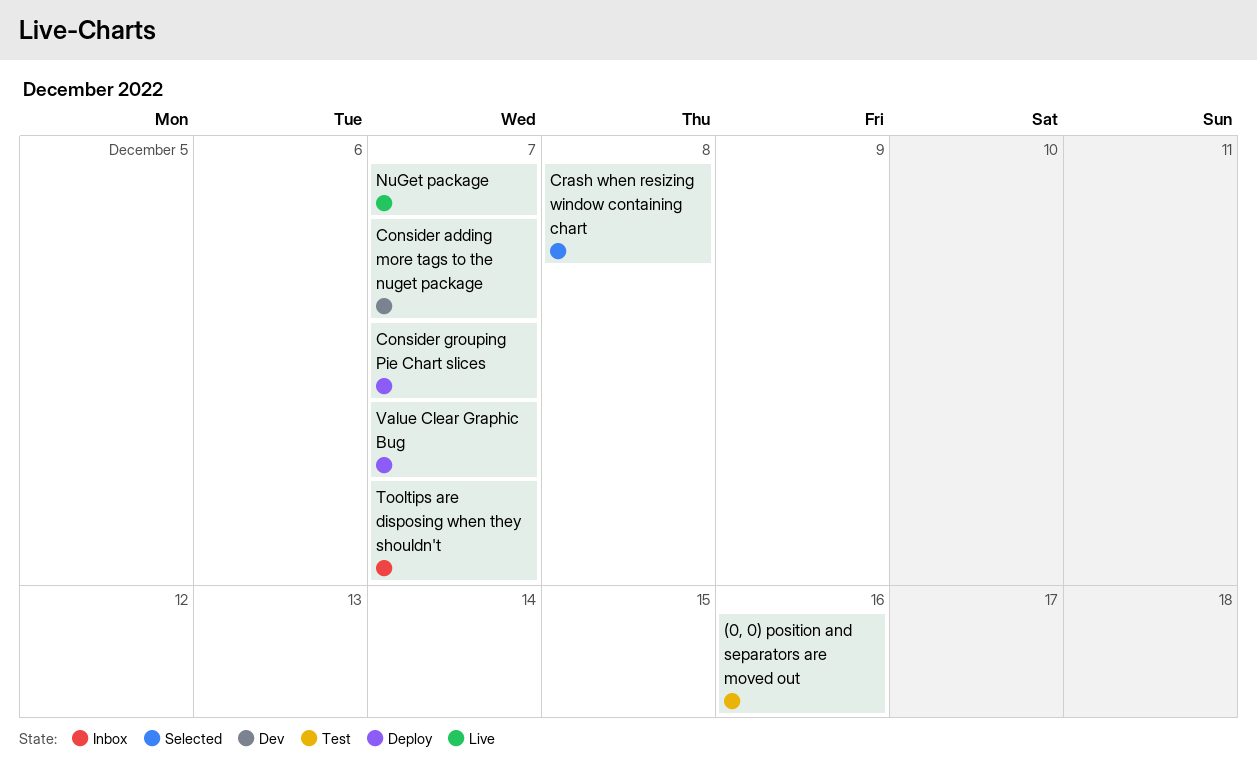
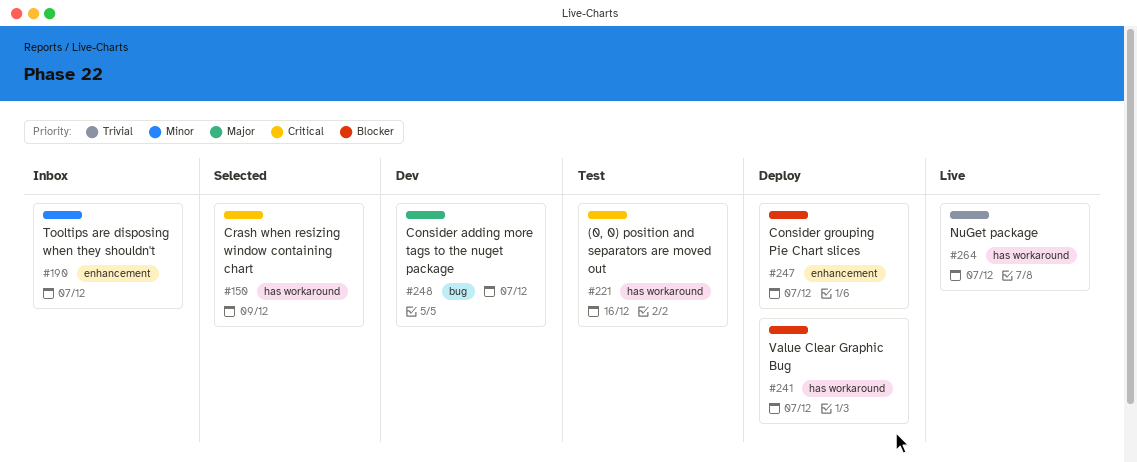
Crash when resizing window containing chart, due: Dec 8 -> Dec 9

